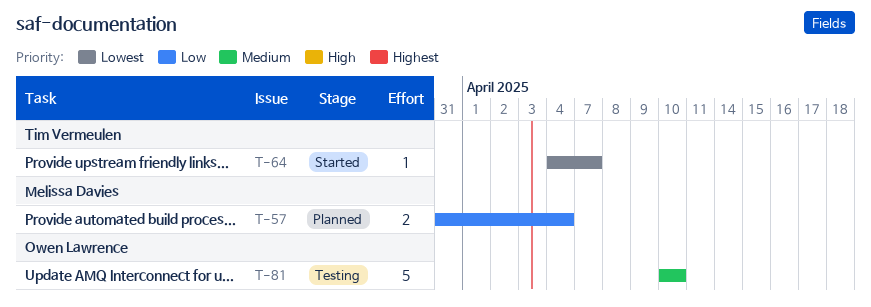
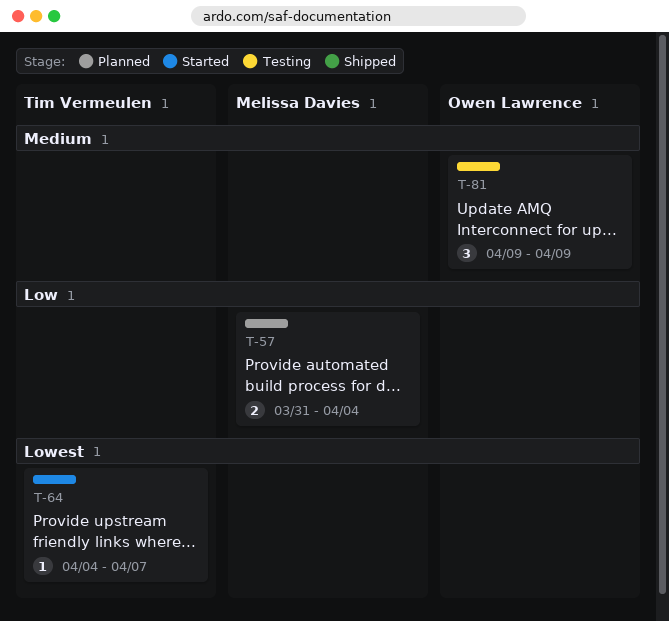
T-81, estimate: 5 -> 3
T-81, start: Apr 10 -> Apr 9
T-81, due: Apr 10 -> Apr 9

